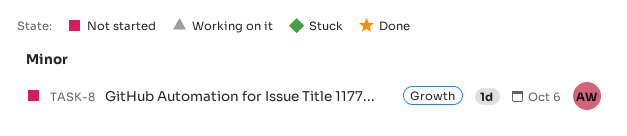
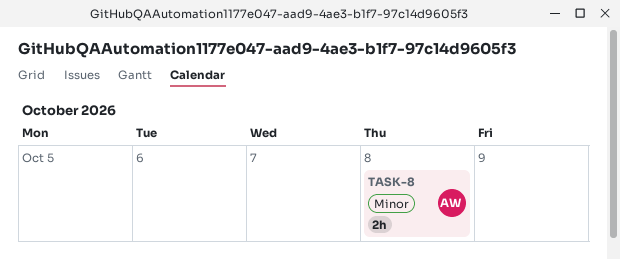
TASK-8, estimate: 1d -> 2h
TASK-8, due: Oct 6 -> Oct 8

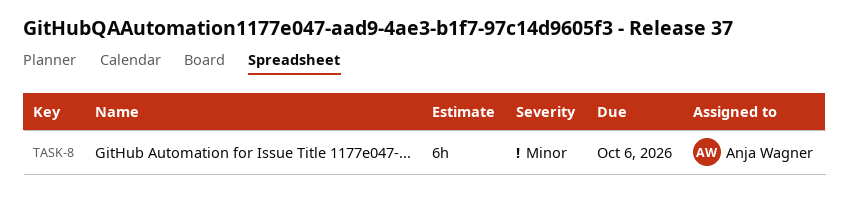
TASK-8, estimate: 2h -> 6h
TASK-8, due: Oct 8 -> Oct 6

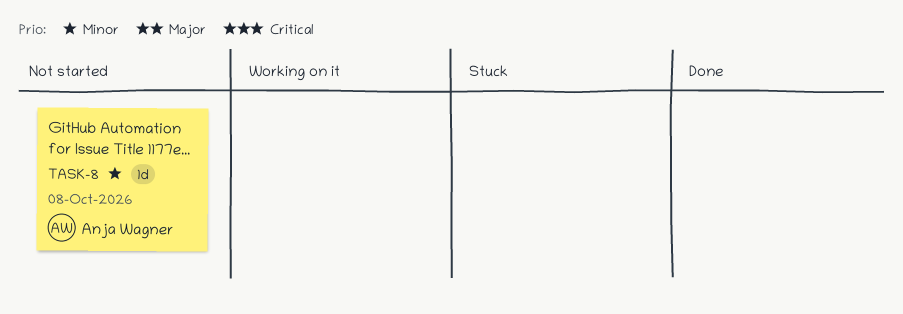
TASK-8, estimate: 6h -> 1d
TASK-8, due: Oct 6 -> Oct 8

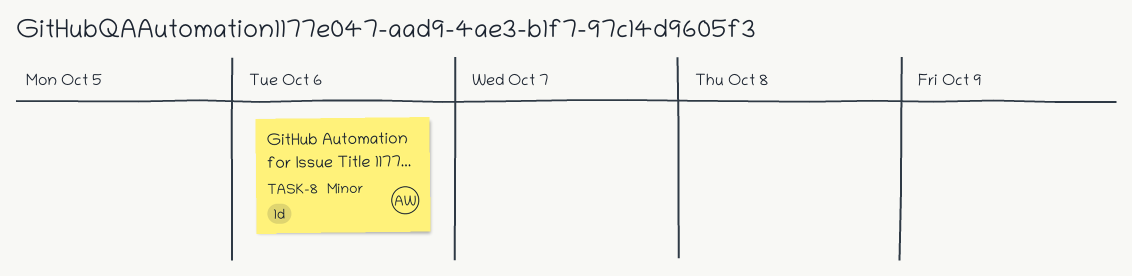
TASK-8, due: Oct 8 -> Oct 6

